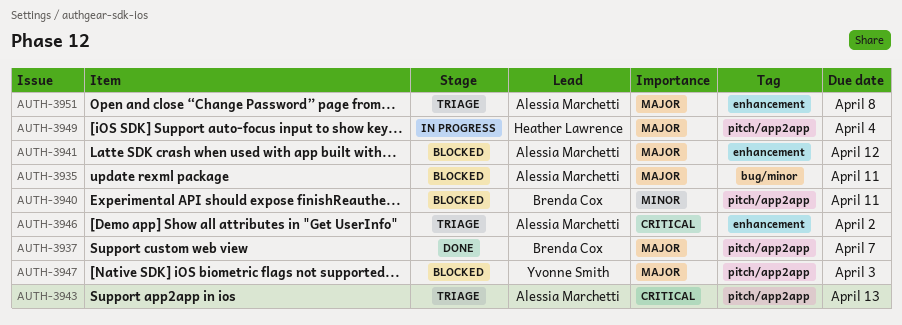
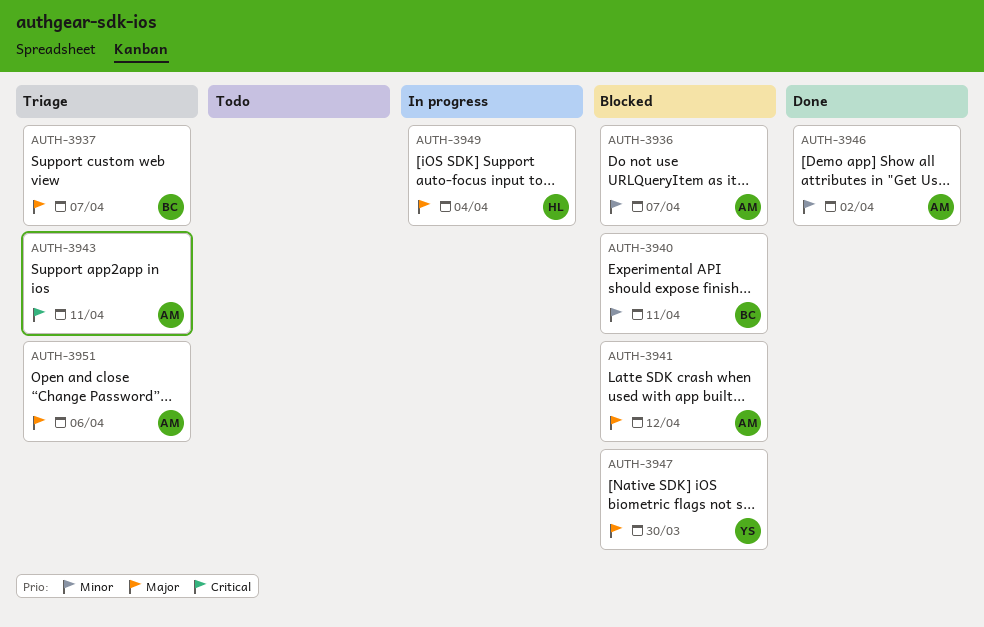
AUTH-3935: present -> none
AUTH-3936: none -> present
AUTH-3937, status: Done -> Triage
AUTH-3943, due: Apr 13 -> Apr 11
AUTH-3946, status: Triage -> Done
AUTH-3946, priority: Critical -> Minor
AUTH-3947, due: Apr 3 -> Mar 30
AUTH-3951, due: Apr 8 -> Apr 6

